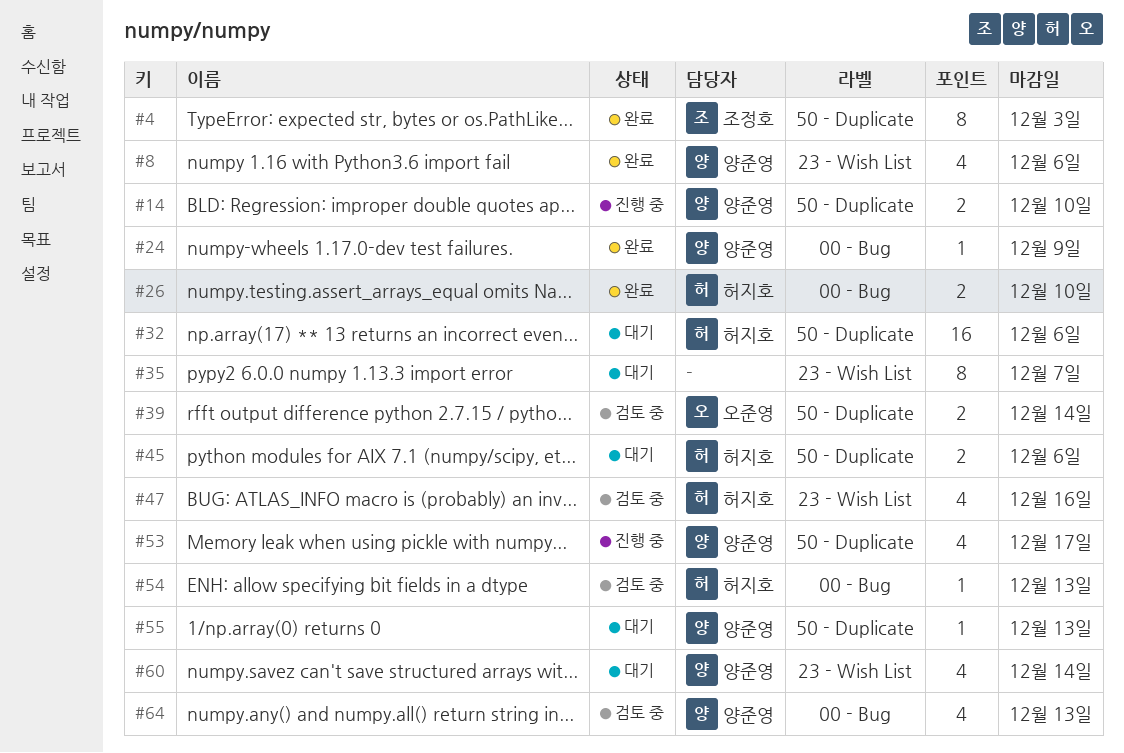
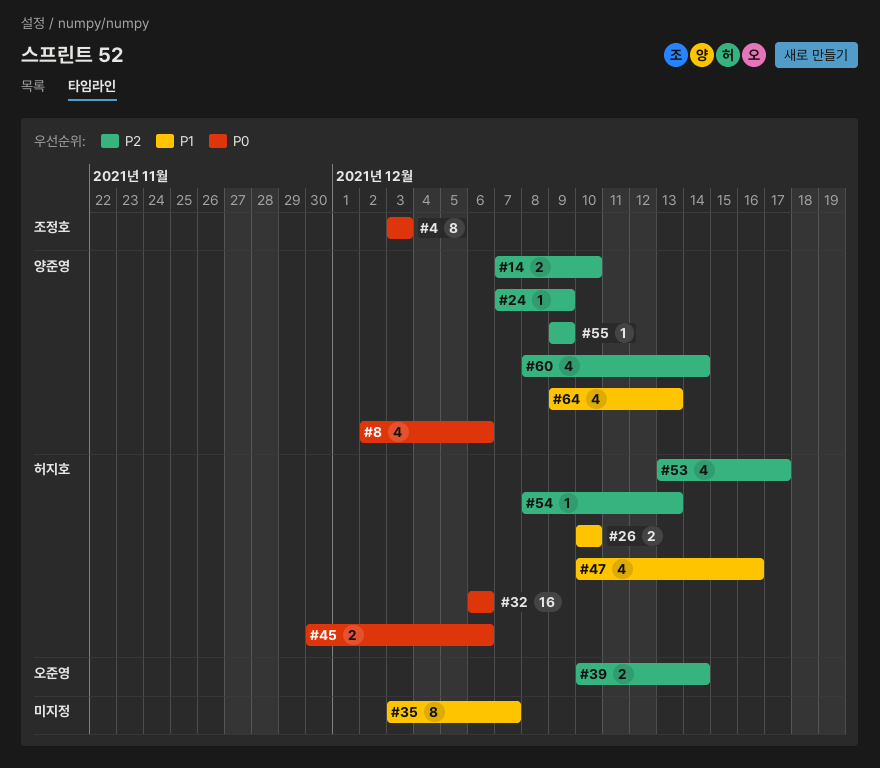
#53, owner: 양준영 -> 허지호
#55, due: Dec 13 -> Dec 9

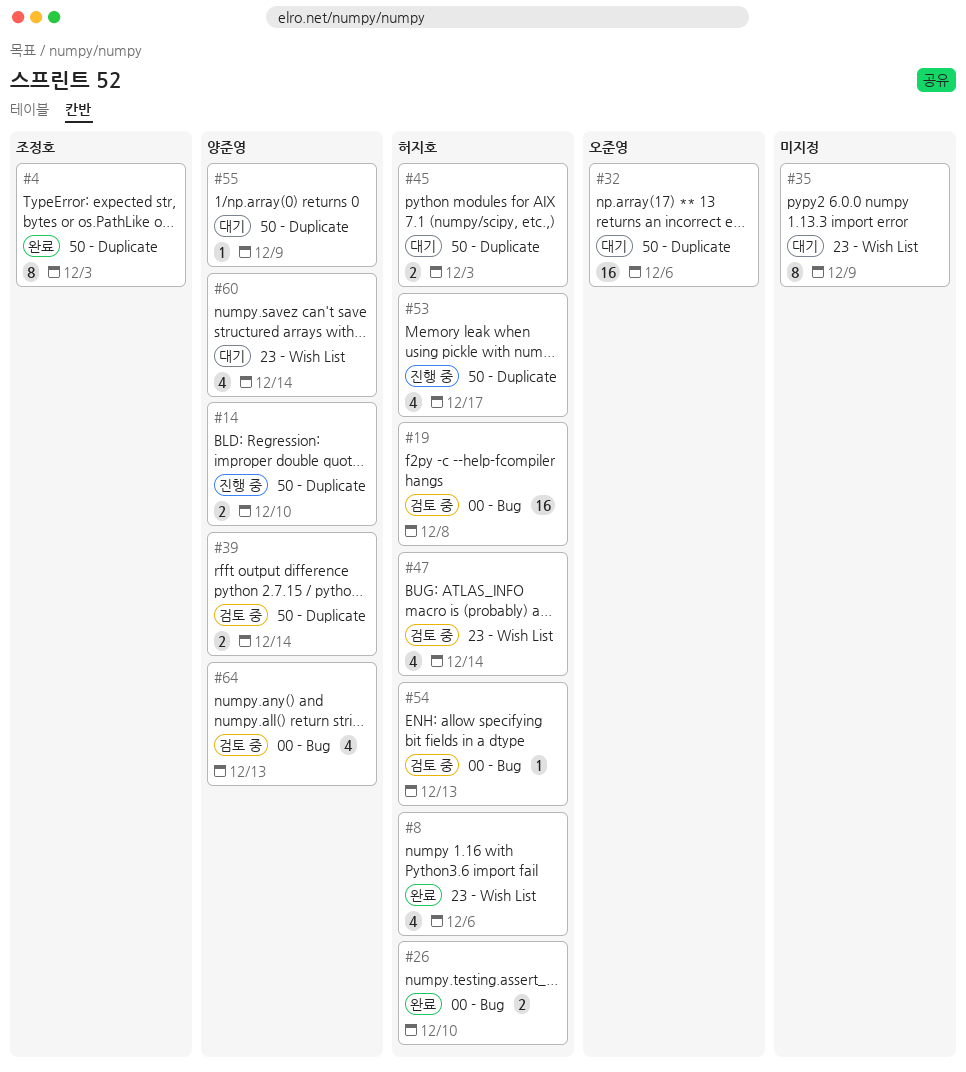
#8, owner: 양준영 -> 허지호
#19: none -> present
#24: present -> none
#32, owner: 허지호 -> 오준영
#35, due: Dec 7 -> Dec 9
#39, owner: 오준영 -> 양준영
#45, due: Dec 6 -> Dec 3
#47, due: Dec 16 -> Dec 14

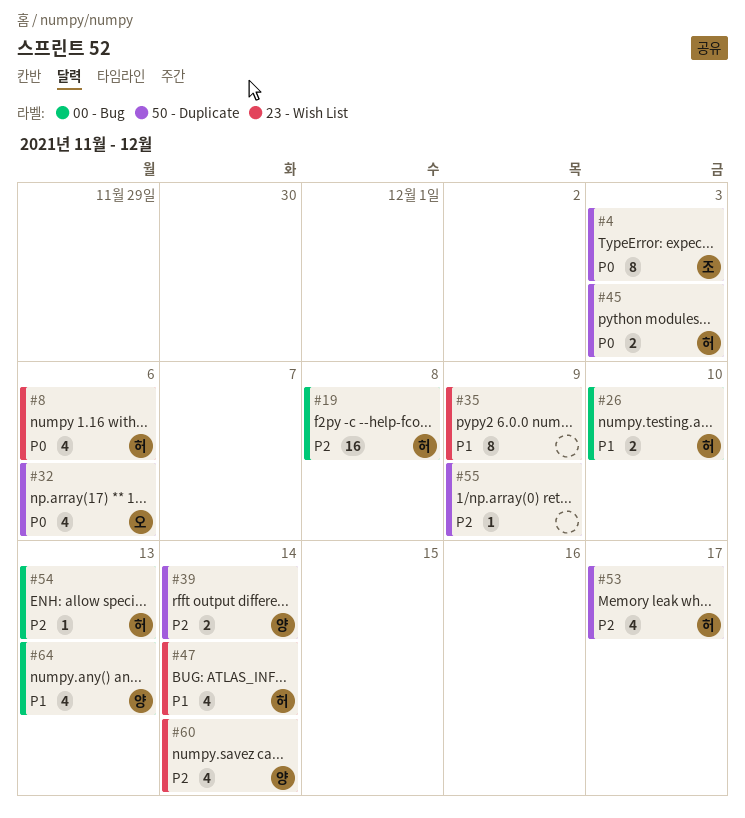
#14: present -> none
#32, estimate: 16 -> 4
#55, owner: 양준영 -> none

